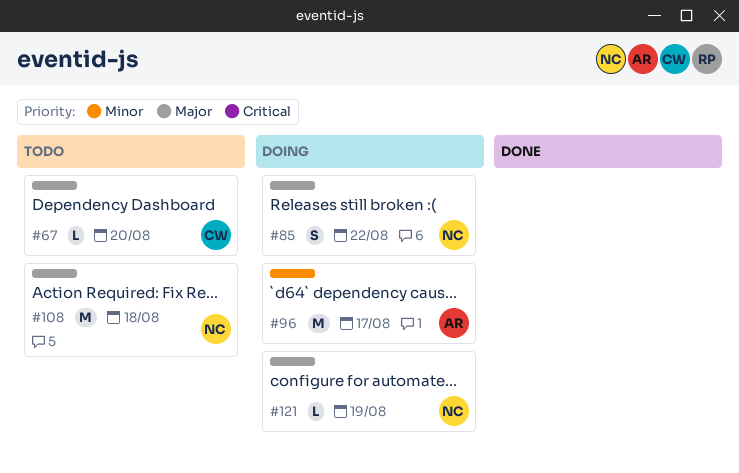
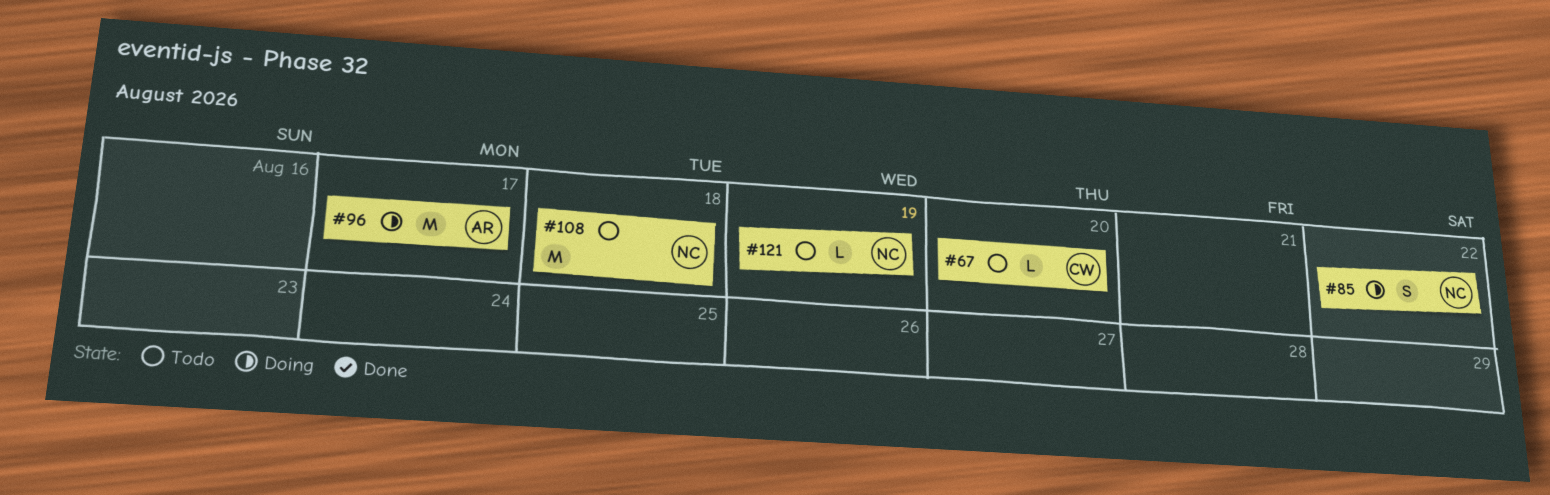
#121, status: Doing -> Todo

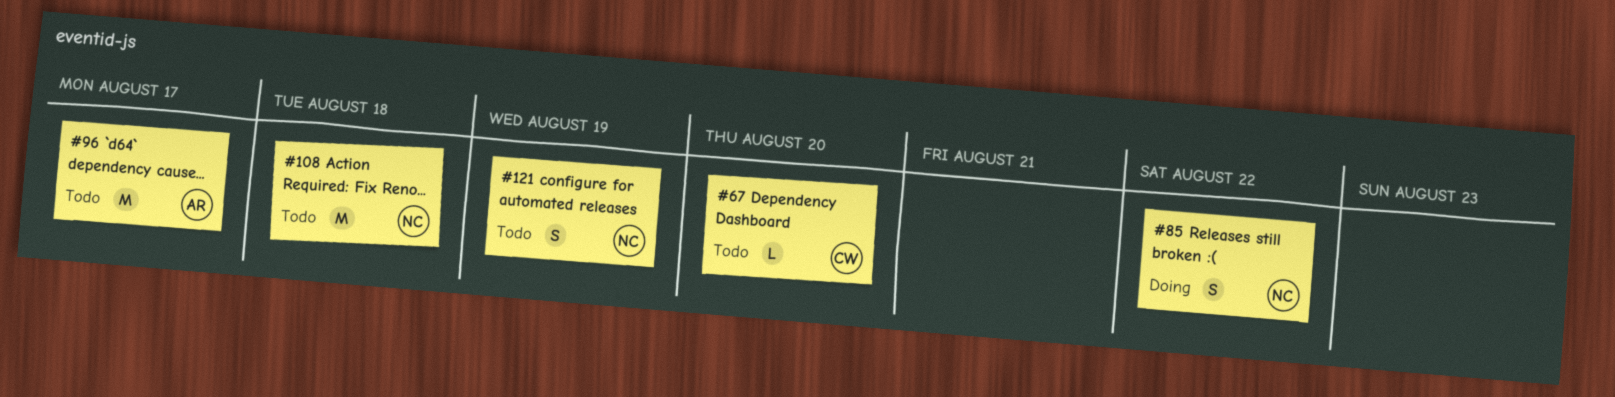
#96, status: Doing -> Todo
#121, estimate: L -> S

